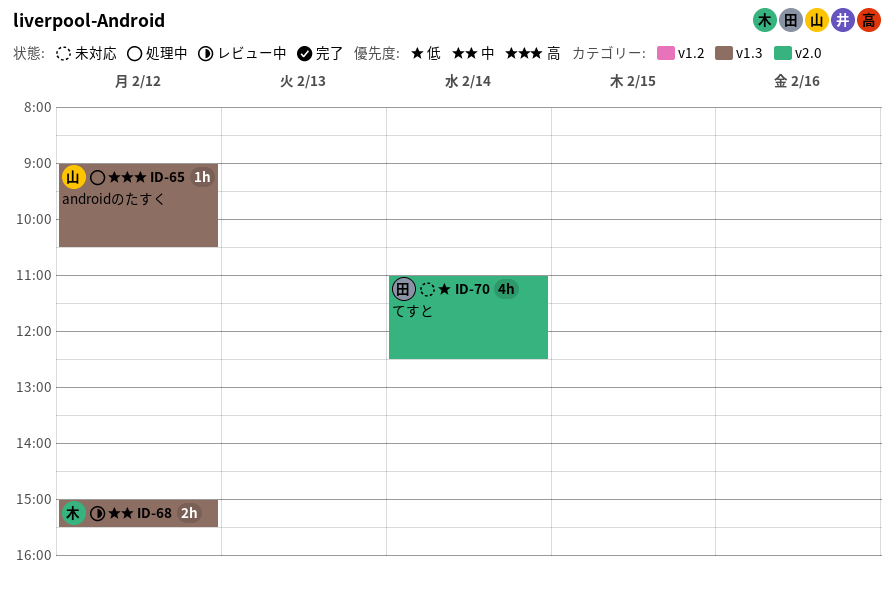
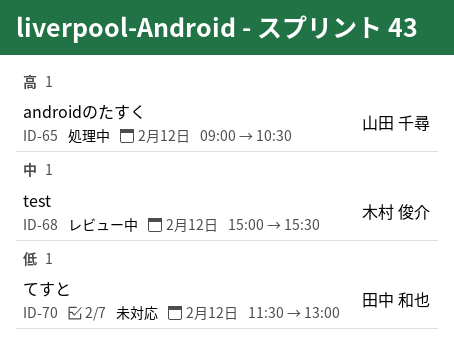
ID-70, day: Feb 14 -> Feb 12
ID-70, begins: 11:00 -> 11:30
ID-70, ends: 12:30 -> 13:00

